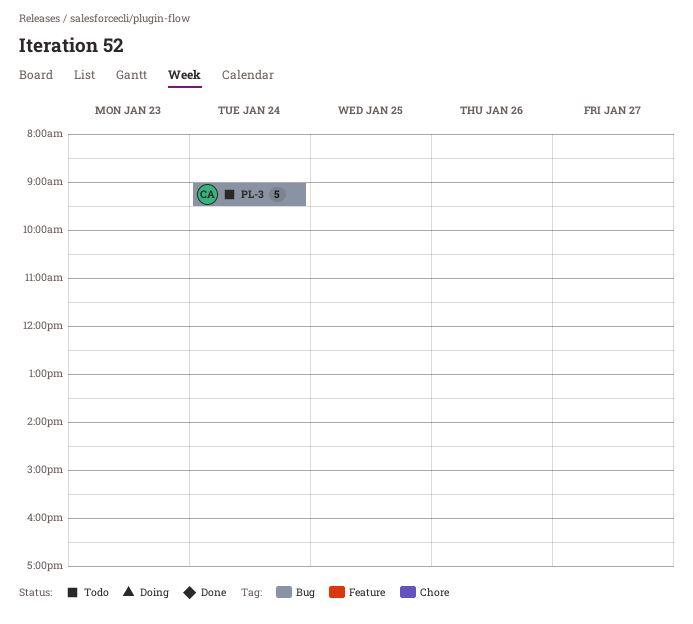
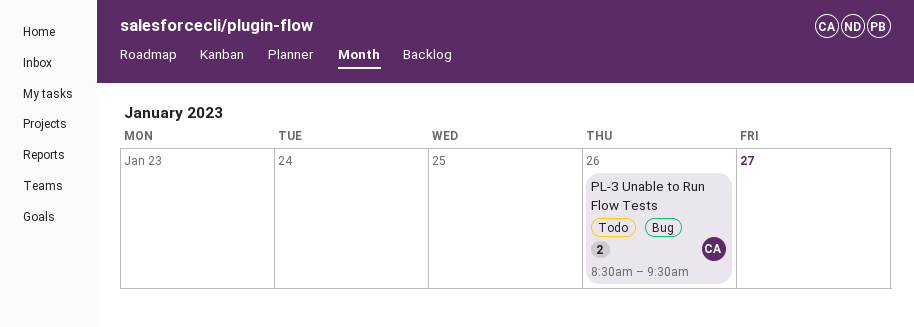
PL-3, estimate: 5 -> 2
PL-3, day: Jan 24 -> Jan 26
PL-3, begins: 09:00 -> 08:30

